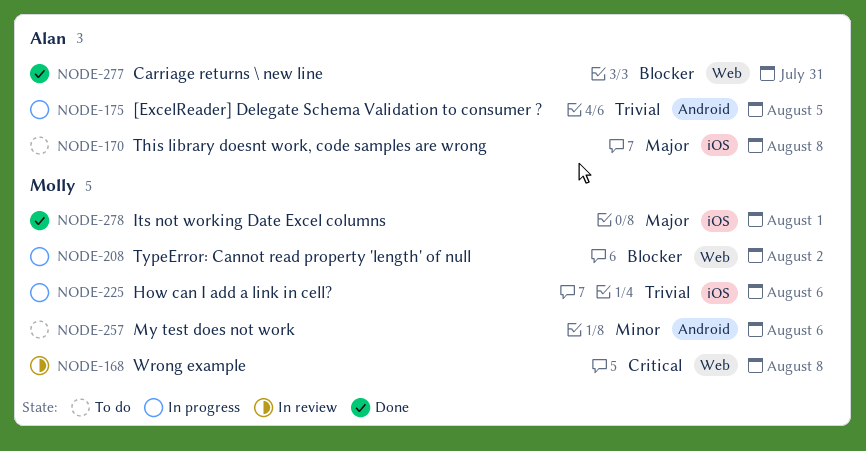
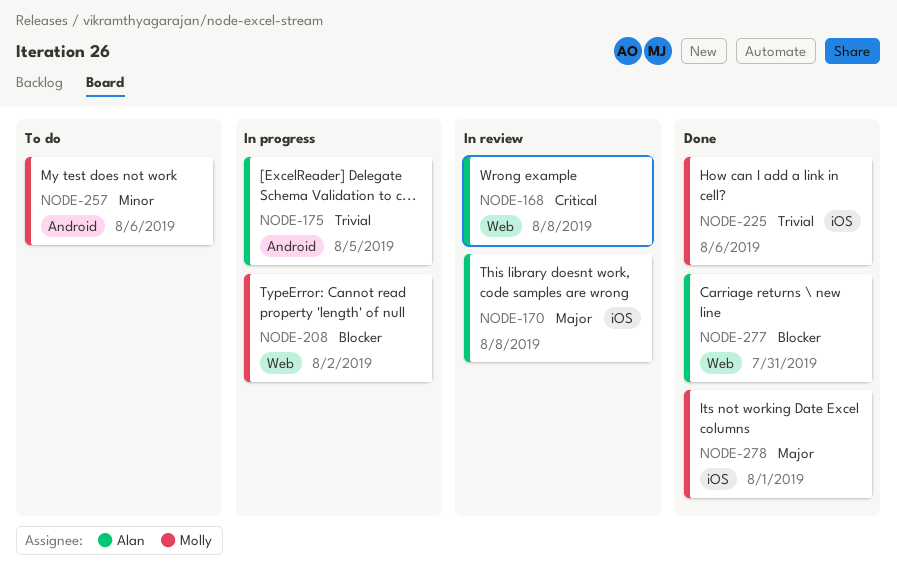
NODE-168, owner: Molly -> Alan
NODE-170, status: To do -> In review
NODE-225, status: In progress -> Done

